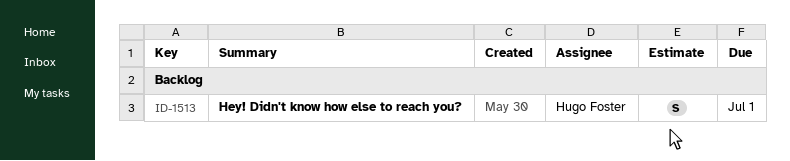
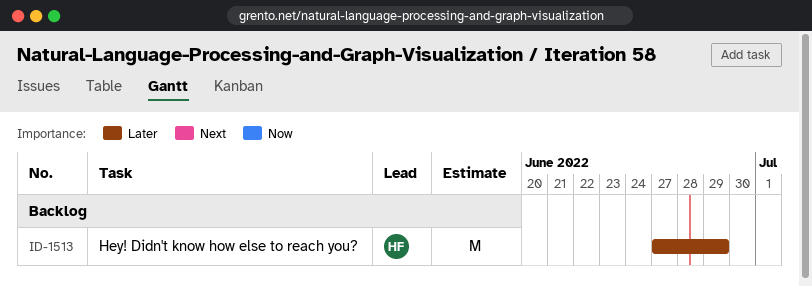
ID-1513, estimate: S -> M
ID-1513, due: Jul 1 -> Jun 29

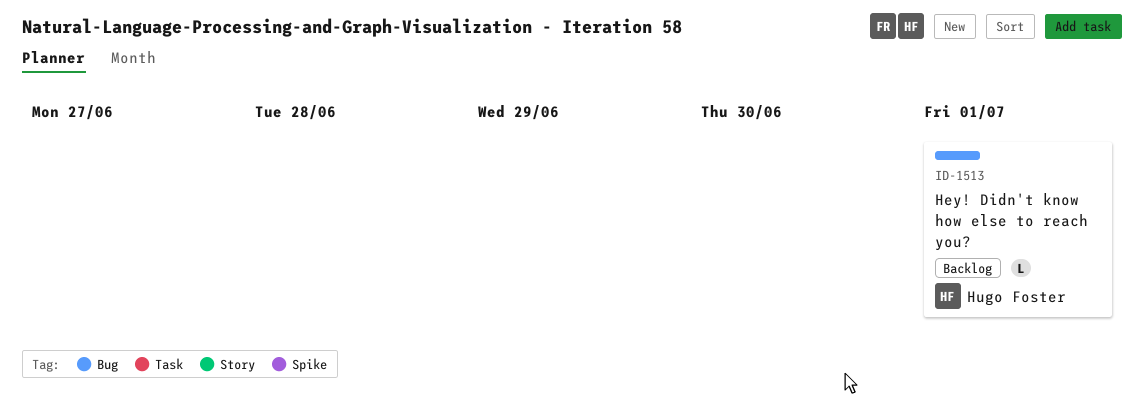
ID-1513, estimate: M -> L
ID-1513, due: Jun 29 -> Jul 1

